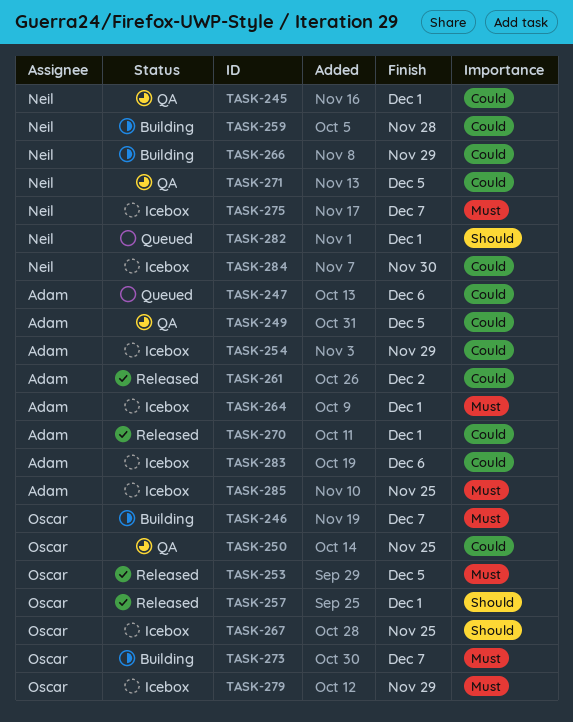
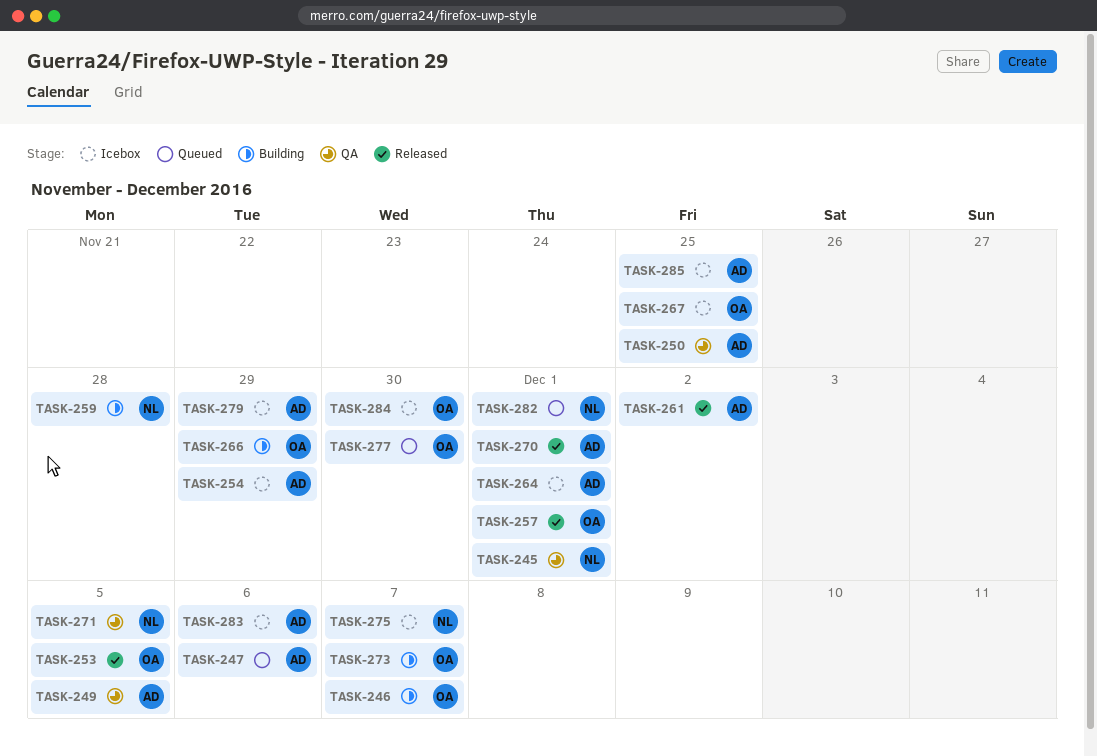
TASK-250, owner: Oscar -> Adam
TASK-266, owner: Neil -> Oscar
TASK-277: none -> present
TASK-279, owner: Oscar -> Adam
TASK-284, owner: Neil -> Oscar

